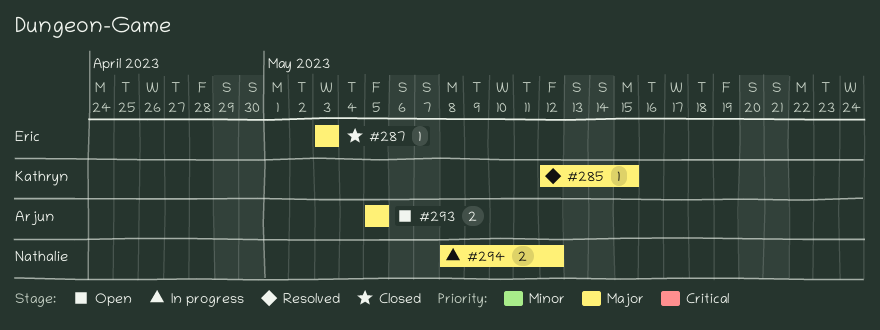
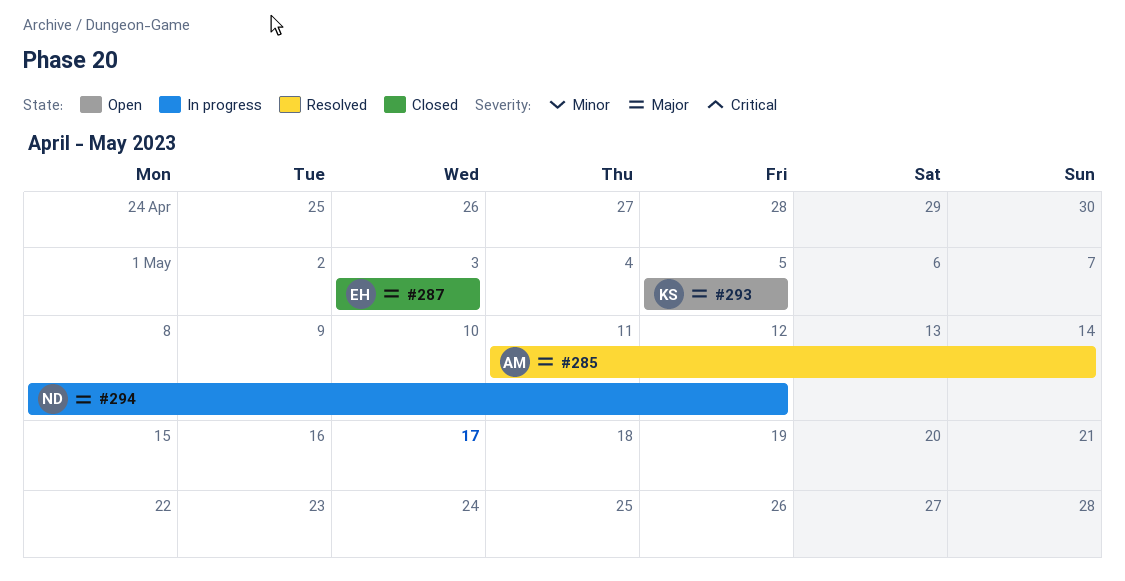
#285, owner: Kathryn -> Arjun
#285, start: May 12 -> May 11
#285, due: May 15 -> May 14
#293, owner: Arjun -> Kathryn

